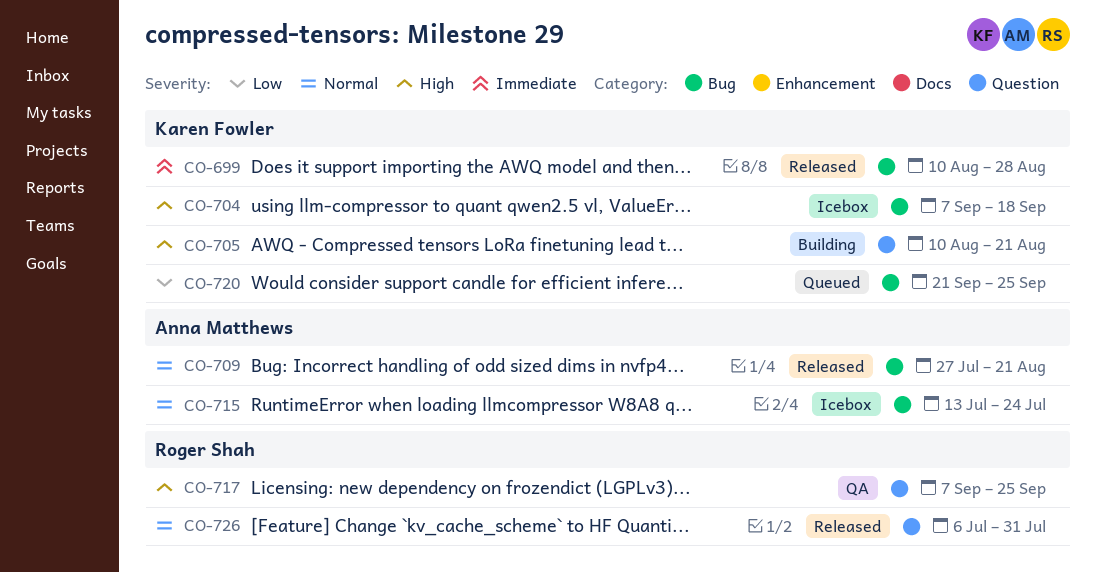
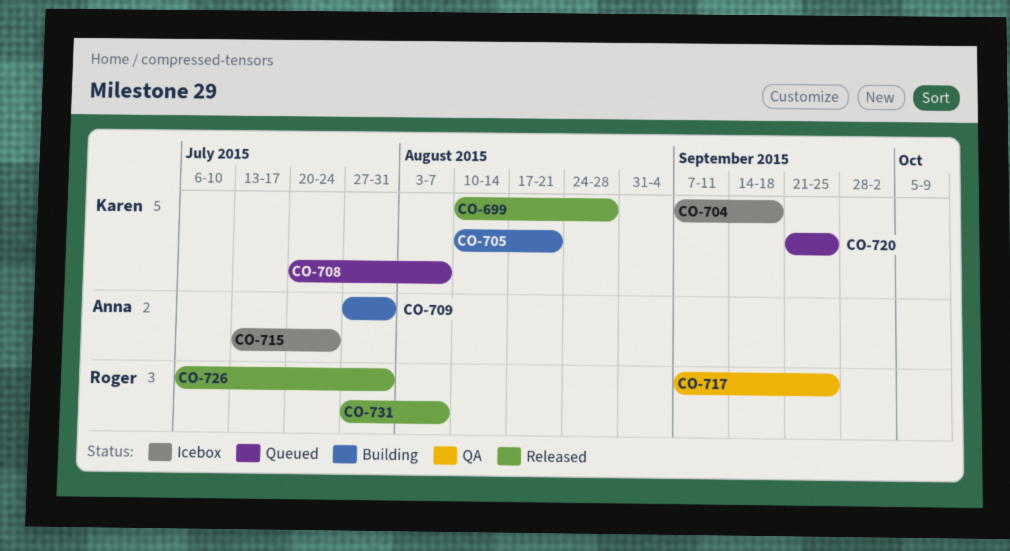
CO-708: none -> present
CO-709, status: Released -> Building
CO-709, due: Aug 21 -> Jul 31
CO-731: none -> present

